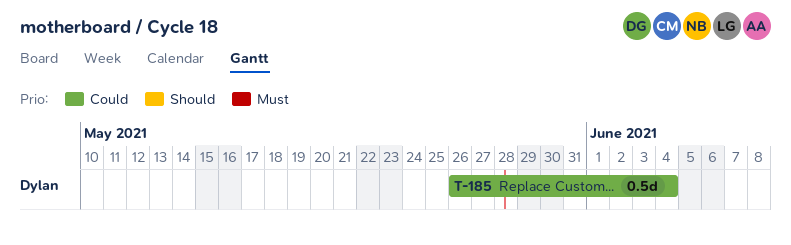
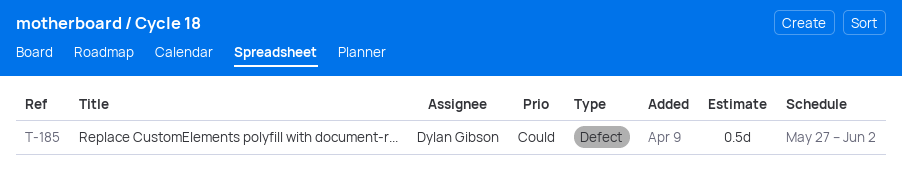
T-185, start: May 26 -> May 27
T-185, due: Jun 4 -> Jun 2

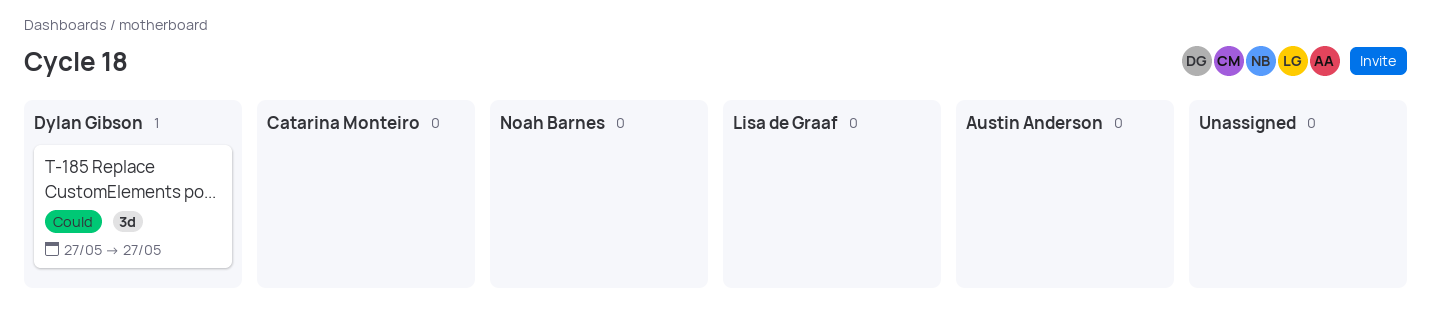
T-185, estimate: 0.5d -> 3d
T-185, due: Jun 2 -> May 27

